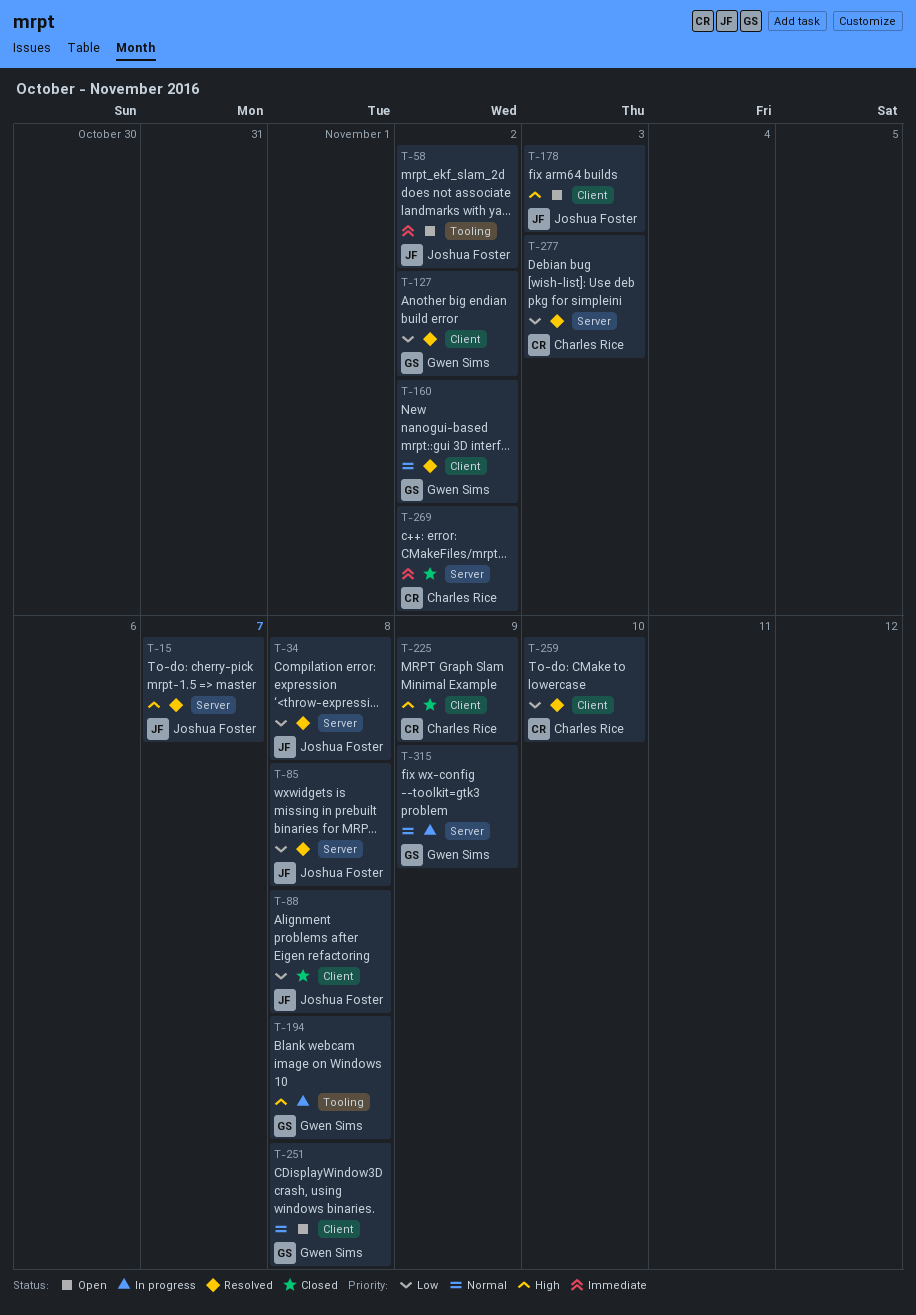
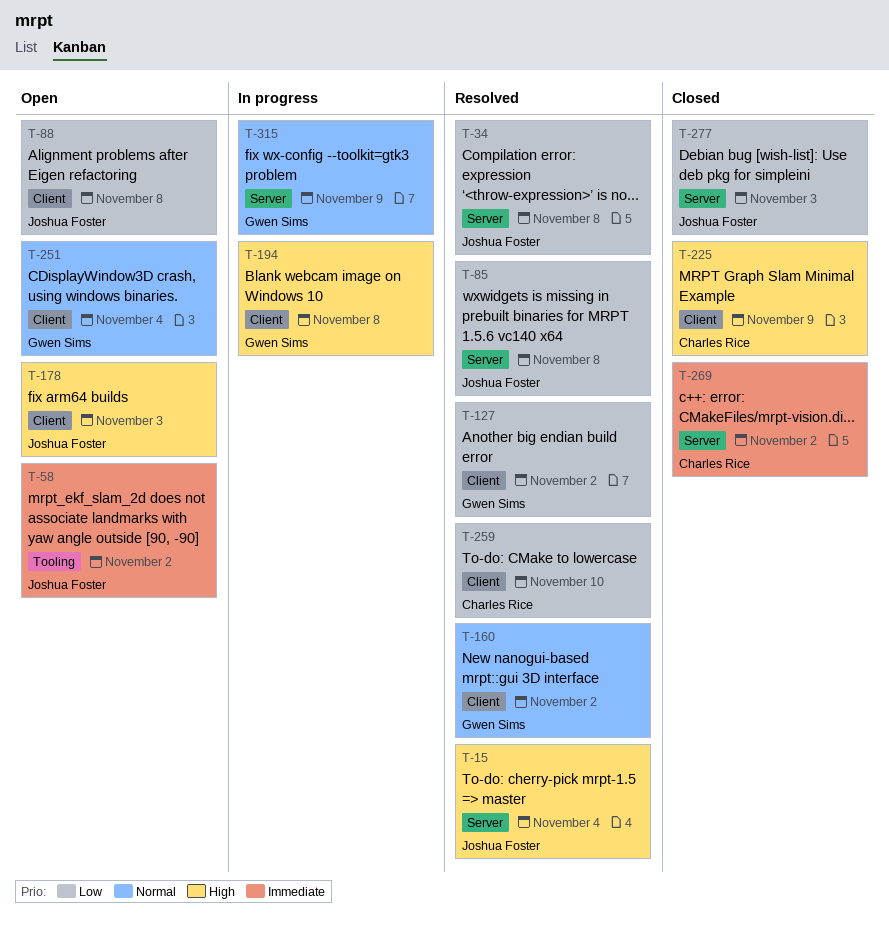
T-15, due: Nov 7 -> Nov 4
T-88, status: Closed -> Open
T-194, label: Tooling -> Client
T-251, due: Nov 8 -> Nov 4
T-277, status: Resolved -> Closed
T-277, owner: Charles Rice -> Joshua Foster

